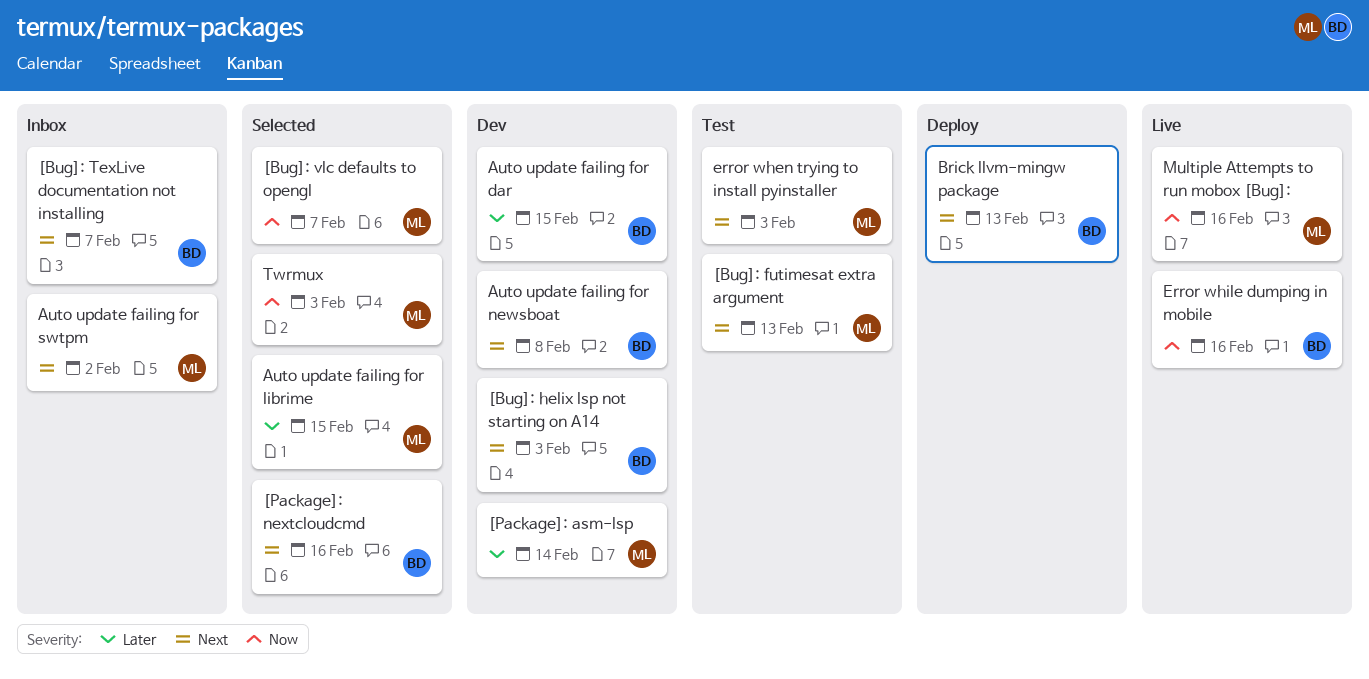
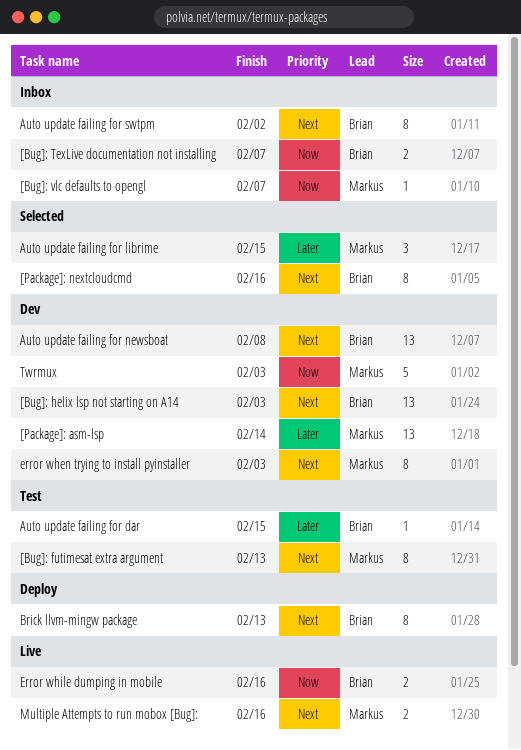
[Bug]: TexLive documentation not installing, priority: Next -> Now
[Bug]: vlc defaults to opengl, status: Selected -> Inbox
Auto update failing for dar, status: Dev -> Test
Auto update failing for swtpm, owner: Markus -> Brian
error when trying to install pyinstaller, status: Test -> Dev
Multiple Attempts to run mobox [Bug]:, priority: Now -> Next
Twrmux, status: Selected -> Dev

